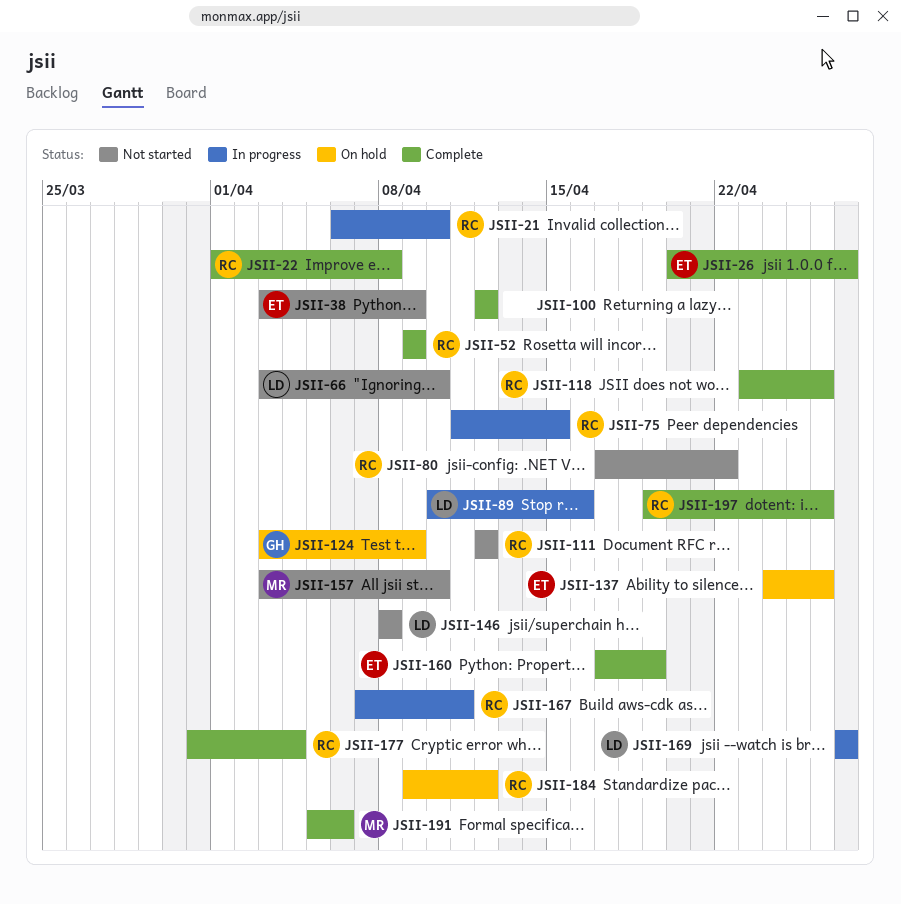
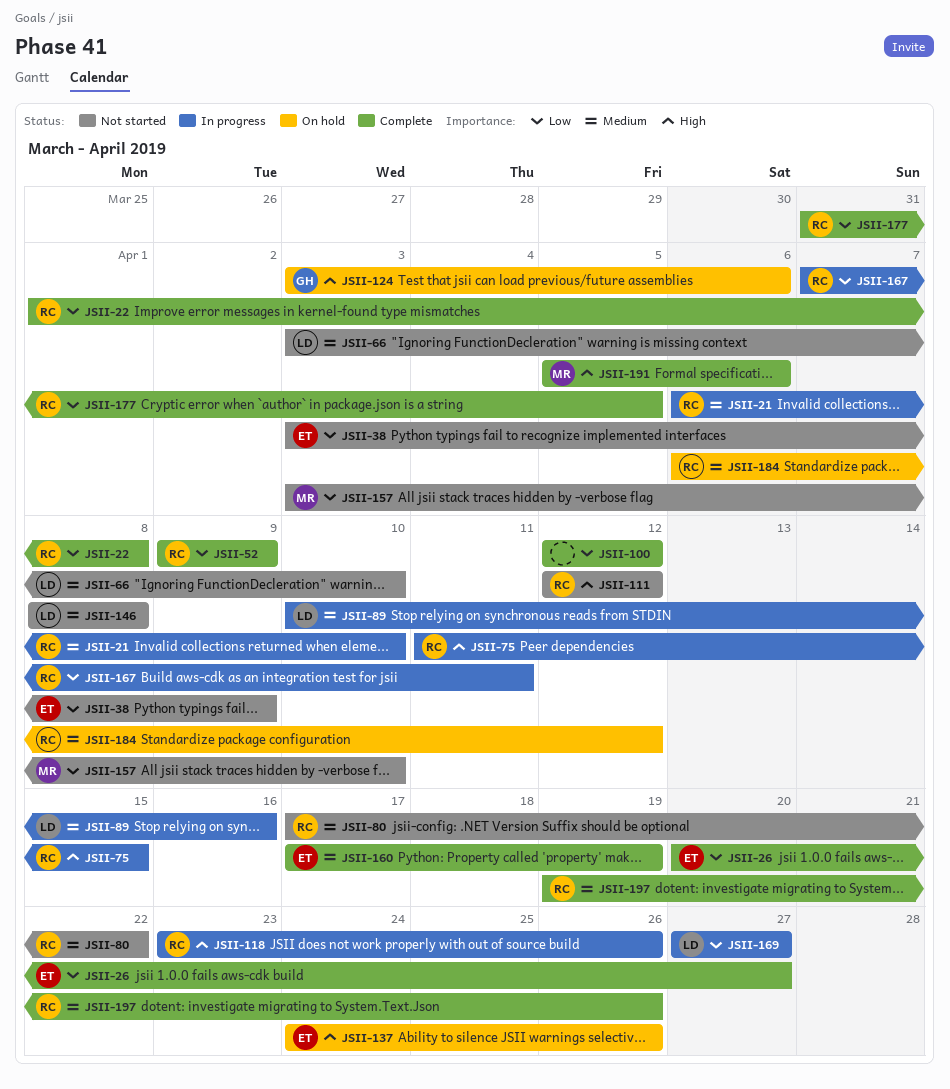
JSII-118, status: Complete -> In progress
JSII-124, due: Apr 9 -> Apr 6
JSII-177, due: Apr 4 -> Apr 5
JSII-184, start: Apr 9 -> Apr 6

